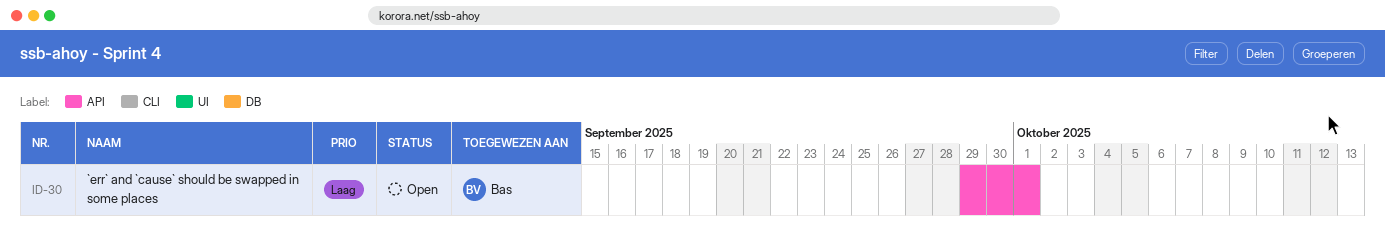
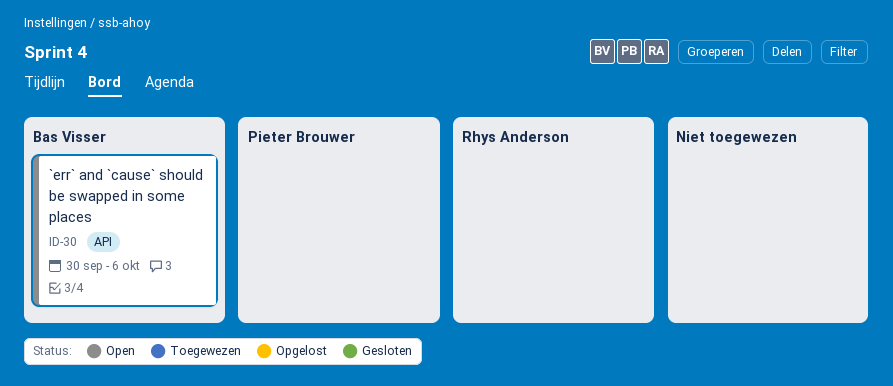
ID-30, start: Sep 29 -> Sep 30
ID-30, due: Oct 1 -> Oct 6

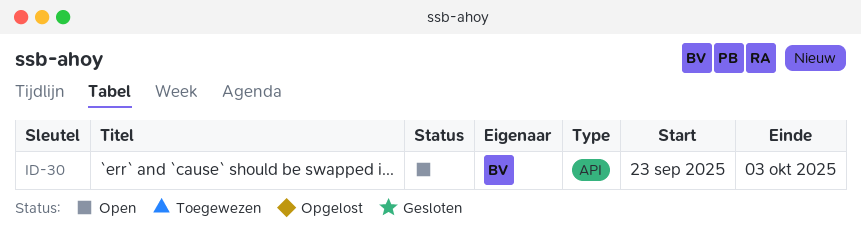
ID-30, start: Sep 30 -> Sep 23
ID-30, due: Oct 6 -> Oct 3

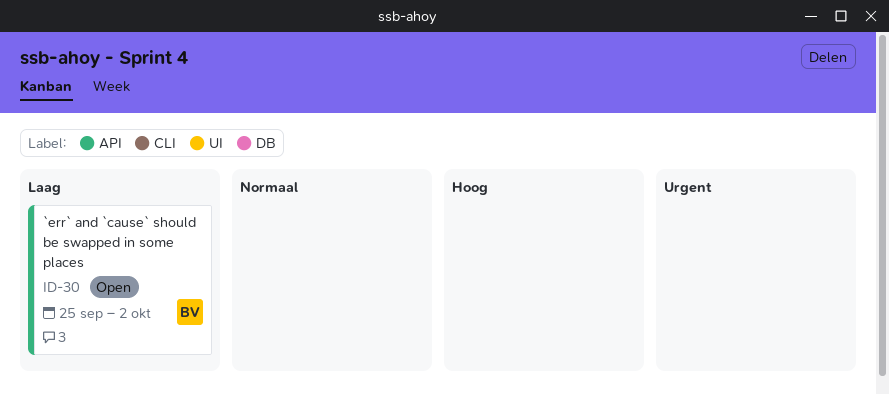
ID-30, start: Sep 23 -> Sep 25
ID-30, due: Oct 3 -> Oct 2

